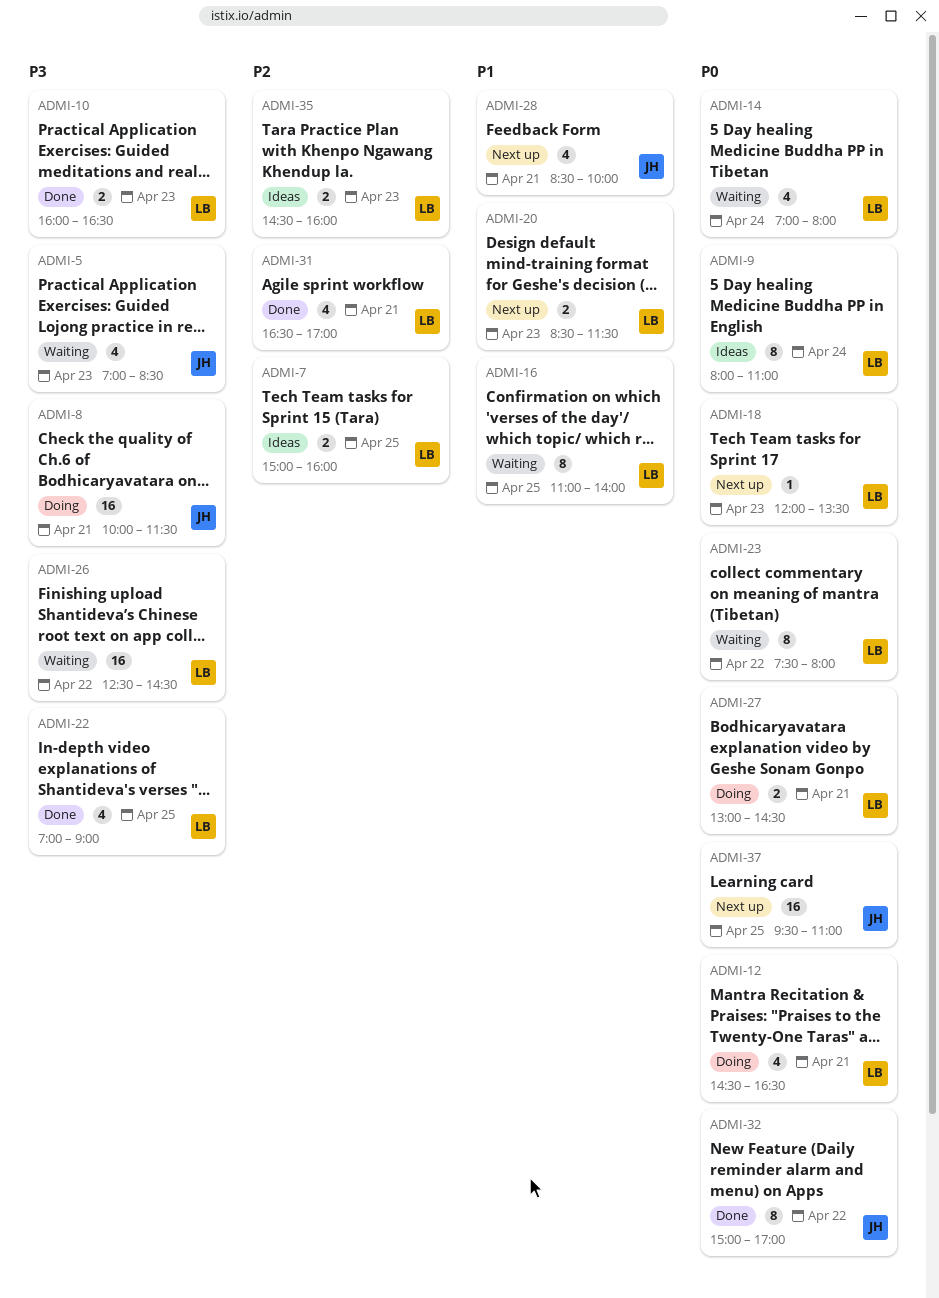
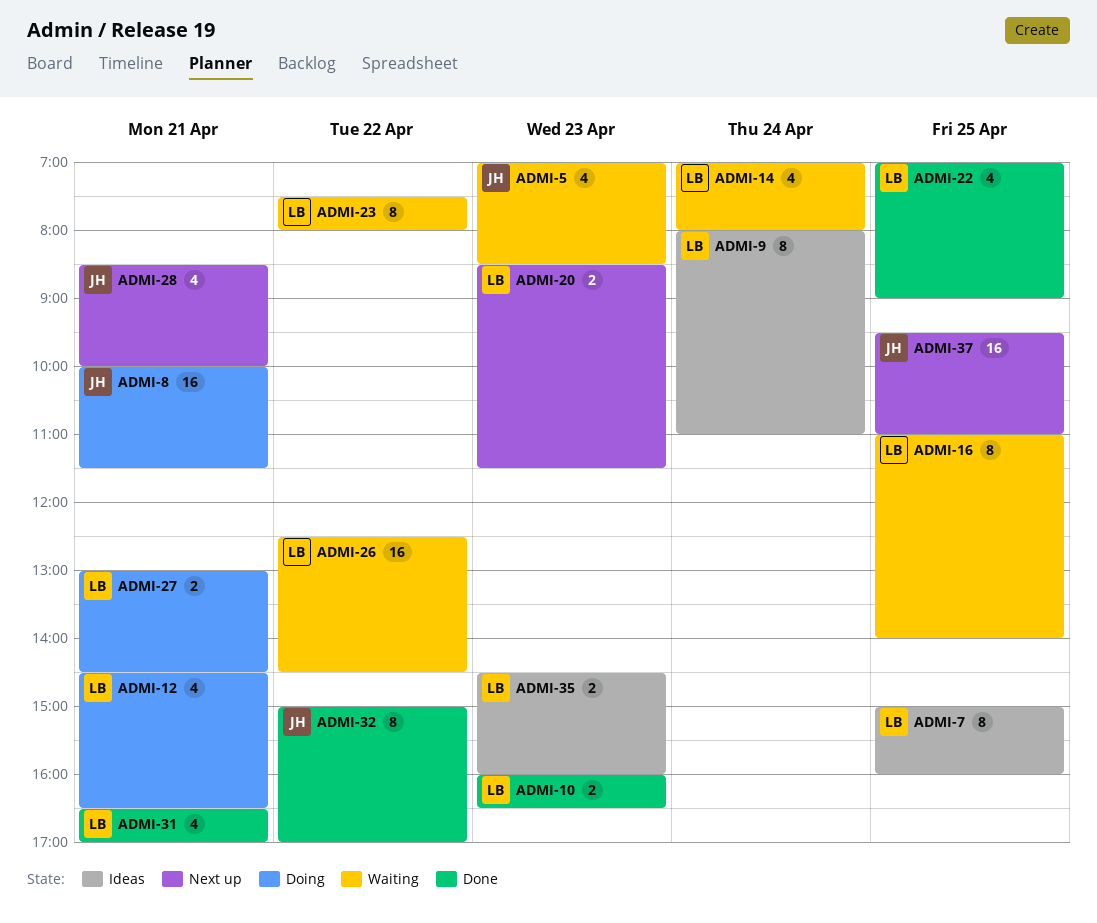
ADMI-7, estimate: 2 -> 8
ADMI-18: present -> none

